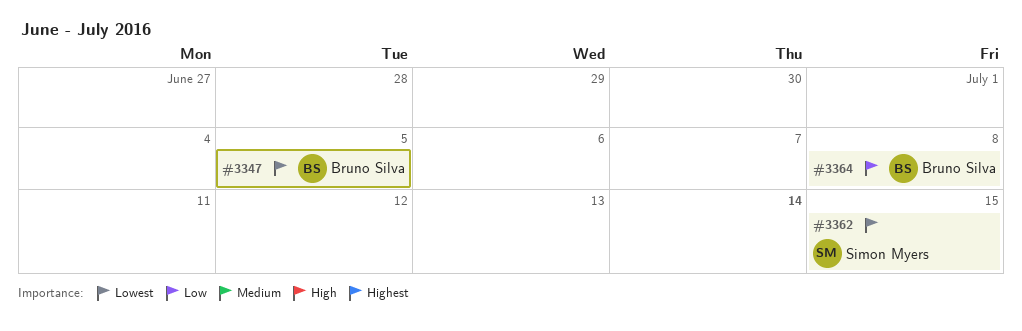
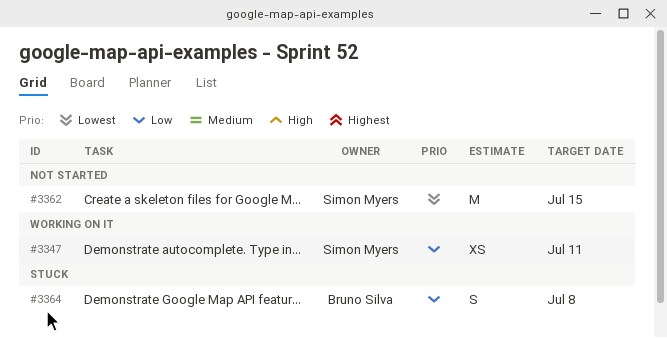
#3347, owner: Bruno Silva -> Simon Myers
#3347, priority: Lowest -> Low
#3347, due: Jul 5 -> Jul 11

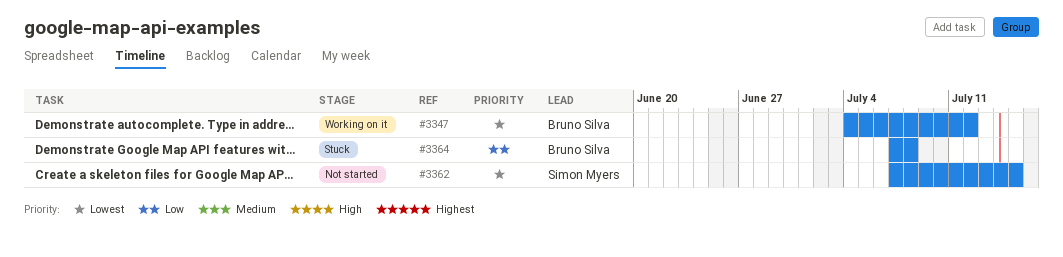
#3347, owner: Simon Myers -> Bruno Silva
#3347, priority: Low -> Lowest
#3347, due: Jul 11 -> Jul 12

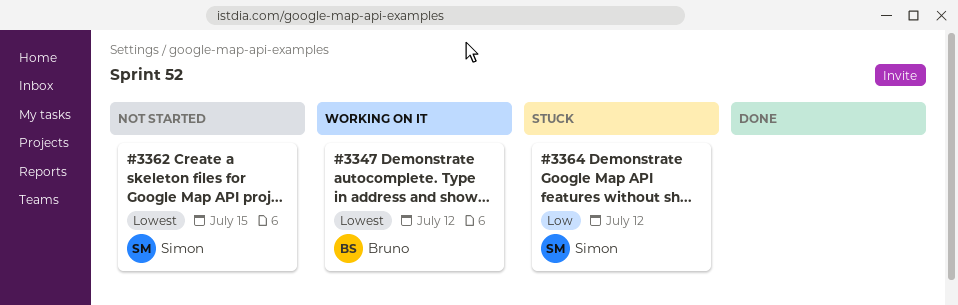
#3364, owner: Bruno Silva -> Simon Myers
#3364, due: Jul 8 -> Jul 12

